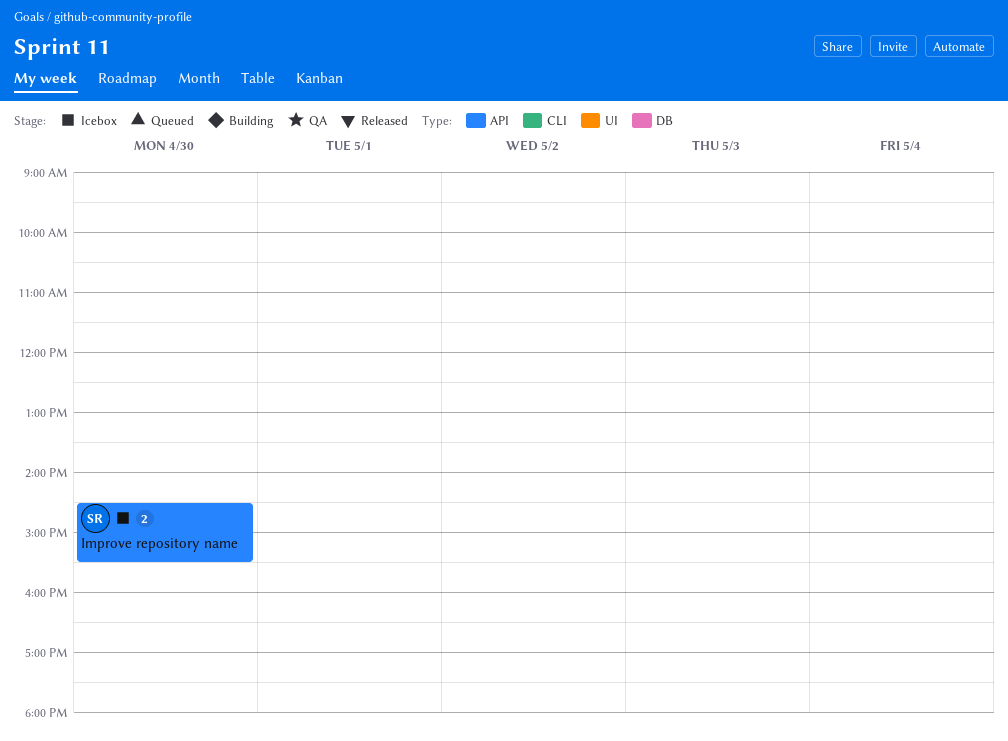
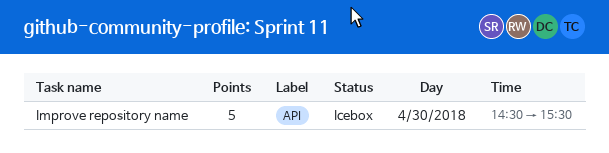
Improve repository name, estimate: 2 -> 5

